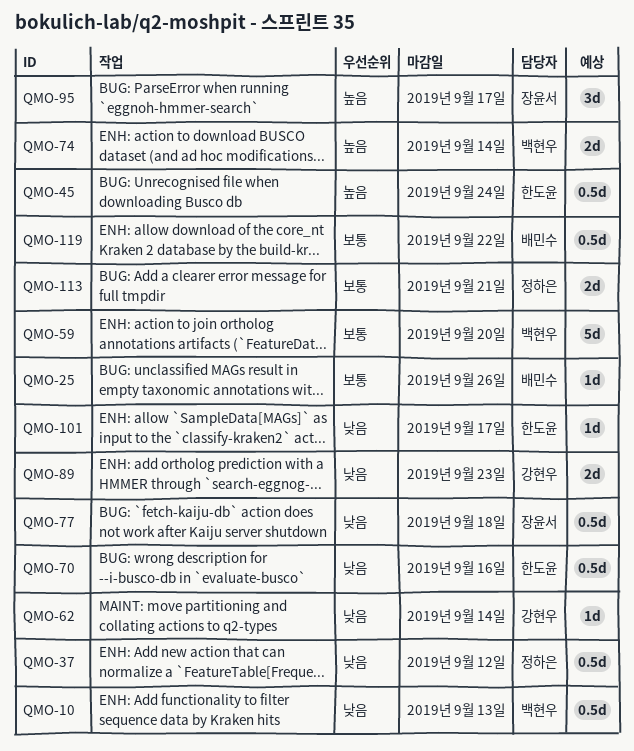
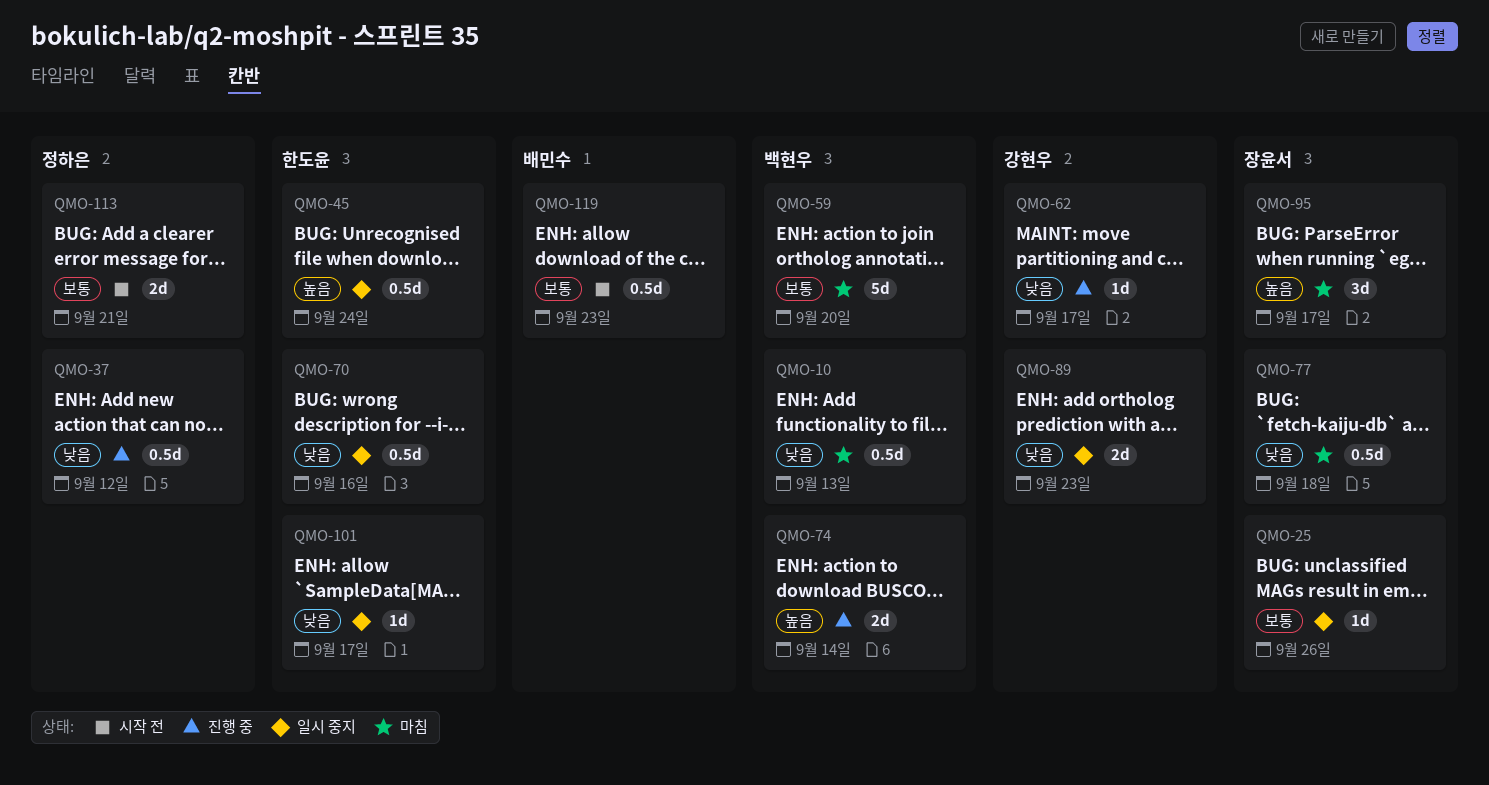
QMO-25, owner: 배민수 -> 장윤서
QMO-62, due: Sep 14 -> Sep 17
QMO-119, due: Sep 22 -> Sep 23

